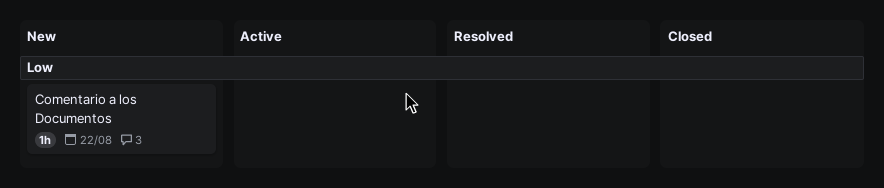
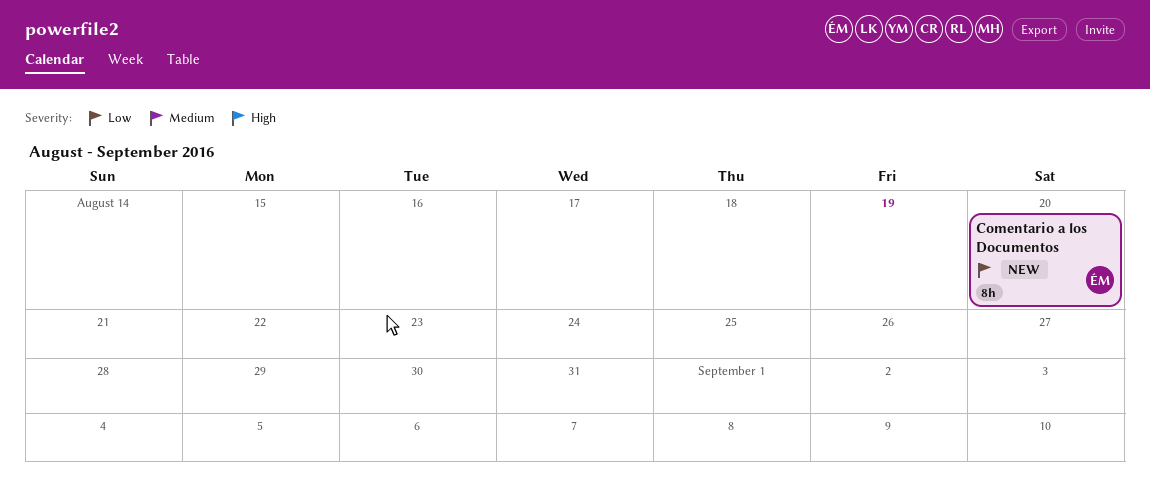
Comentario a los Documentos, estimate: 1h -> 8h
Comentario a los Documentos, due: Aug 22 -> Aug 20

